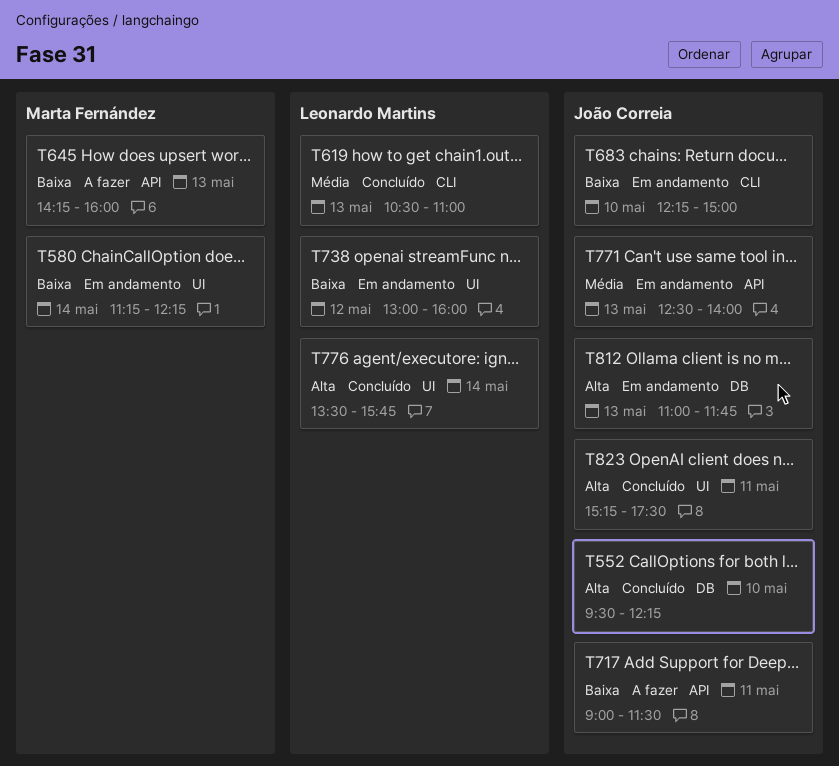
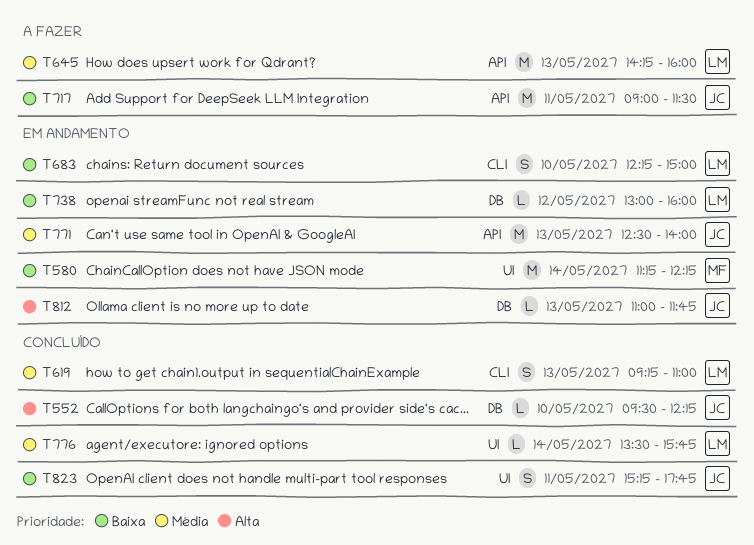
T619, begins: 10:30 -> 09:15
T645, owner: Marta Fernández -> Leonardo Martins
T645, priority: Baixa -> Média
T683, owner: João Correia -> Leonardo Martins
T738, label: UI -> DB
T776, priority: Alta -> Média
T823, priority: Alta -> Baixa
T823, ends: 17:30 -> 17:45

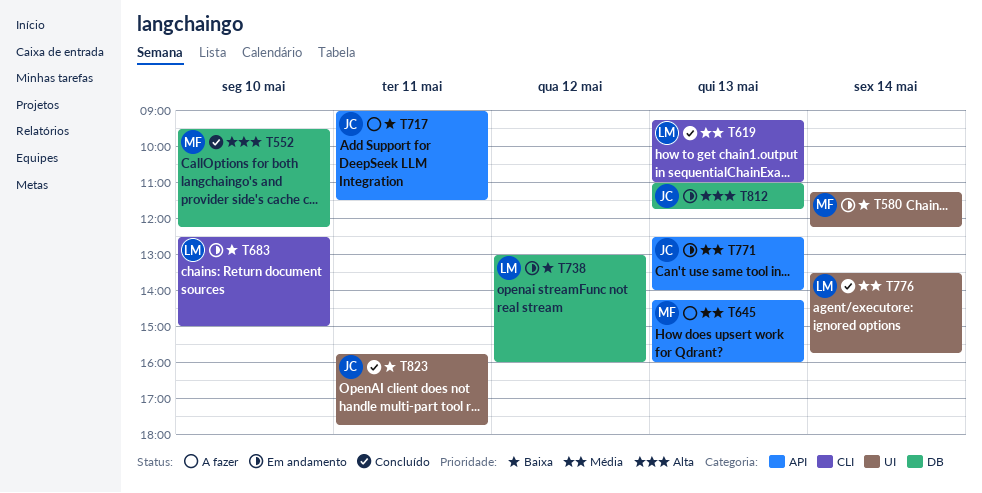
T552, owner: JC -> MF
T645, owner: LM -> MF
T683, begins: 12:15 -> 12:30
T823, begins: 15:15 -> 15:45

